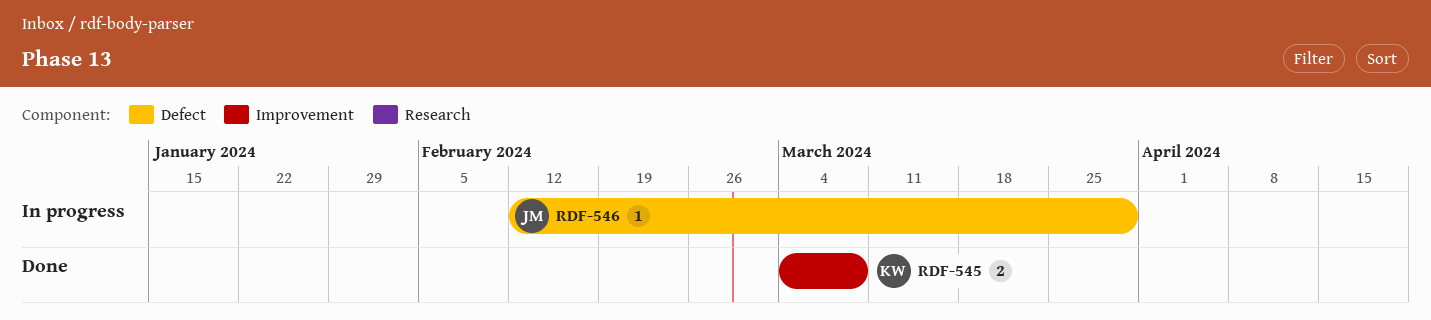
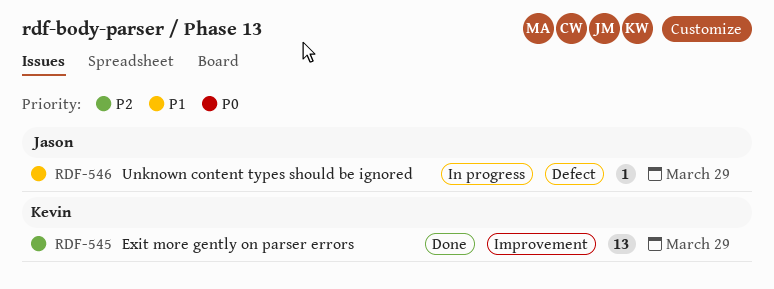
RDF-545, estimate: 2 -> 13
RDF-545, due: Mar 8 -> Mar 29

